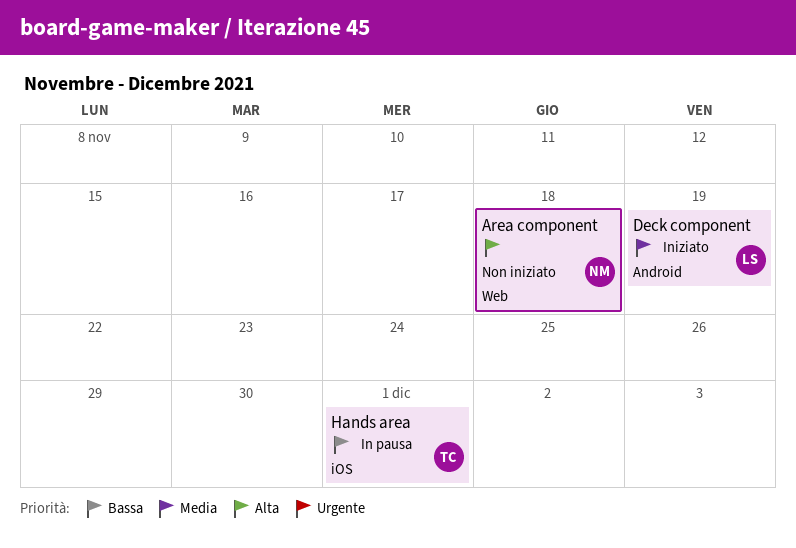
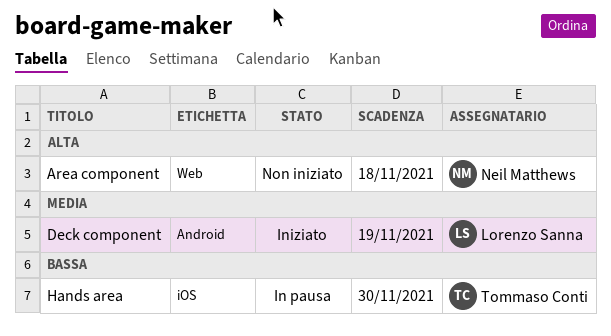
Hands area, due: Dec 1 -> Nov 30

